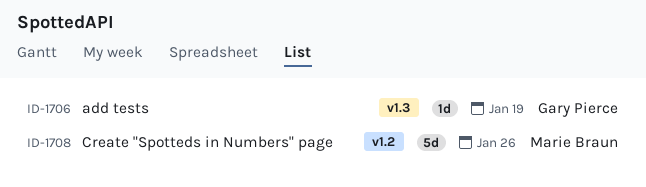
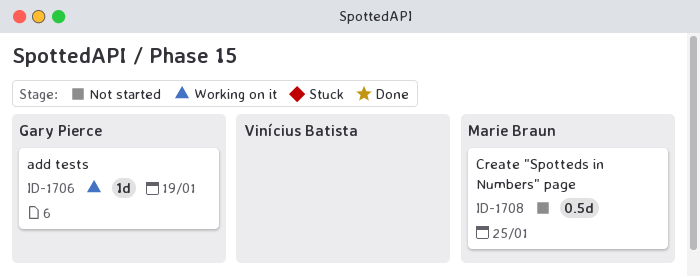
ID-1708, estimate: 5d -> 0.5d
ID-1708, due: Jan 26 -> Jan 25

